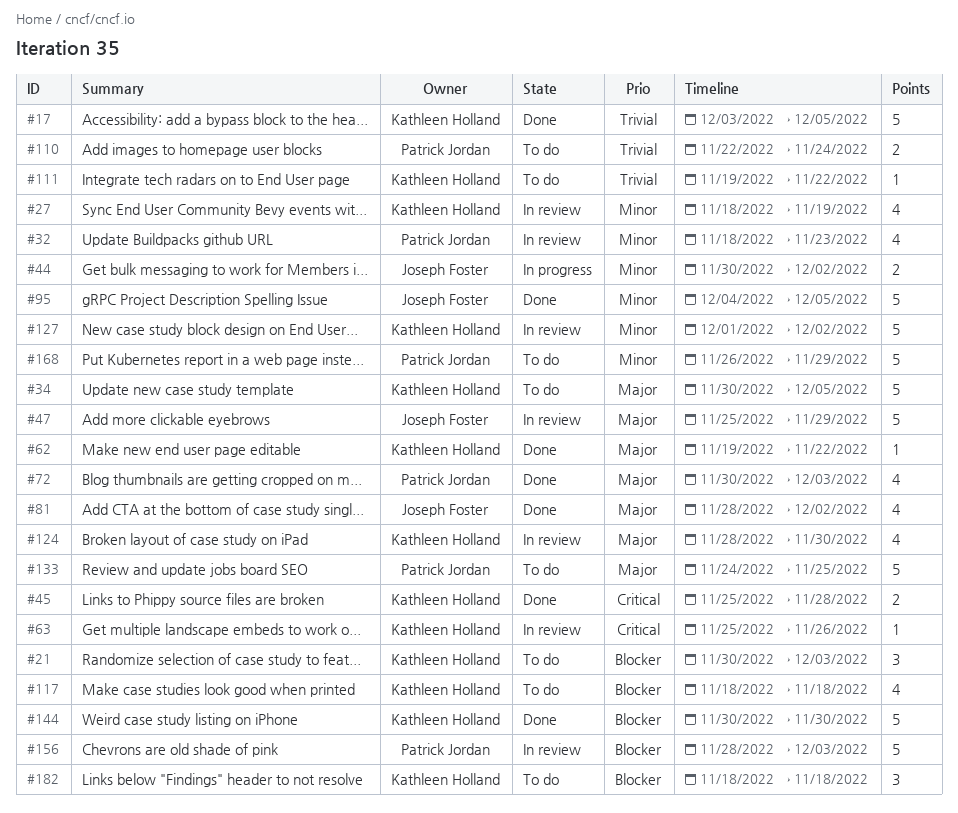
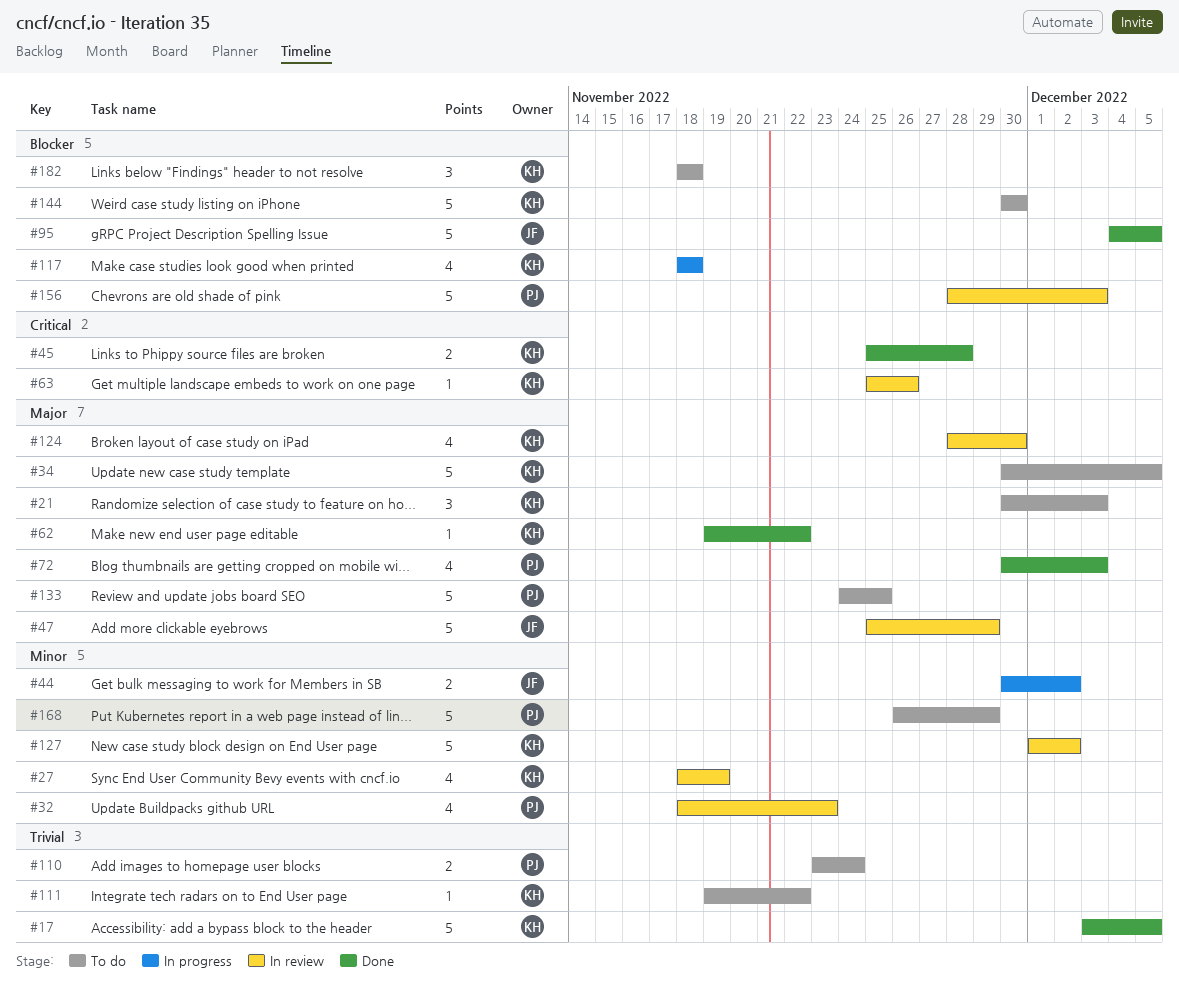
#21, priority: Blocker -> Major
#81: present -> none
#95, priority: Minor -> Blocker
#110, start: Nov 22 -> Nov 23
#117, status: To do -> In progress
#144, status: Done -> To do

